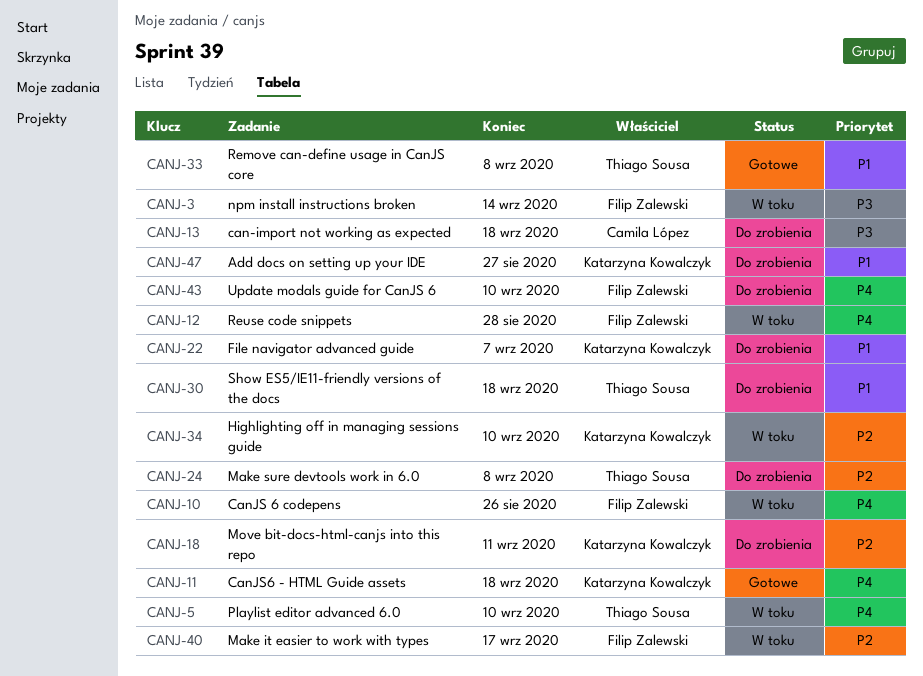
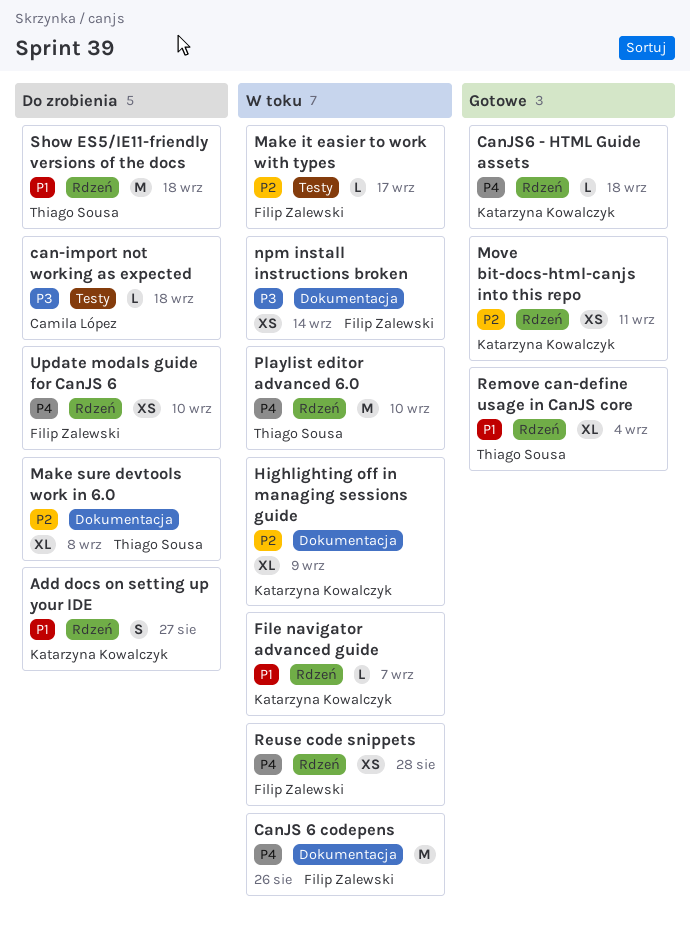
File navigator advanced guide, status: Do zrobienia -> W toku
Highlighting off in managing sessions guide, due: Sep 10 -> Sep 9
Move bit-docs-html-canjs into this repo, status: Do zrobienia -> Gotowe
Remove can-define usage in CanJS core, due: Sep 8 -> Sep 4

